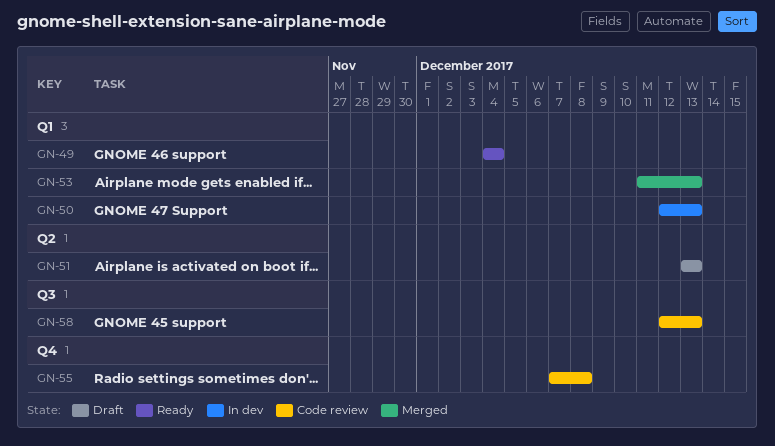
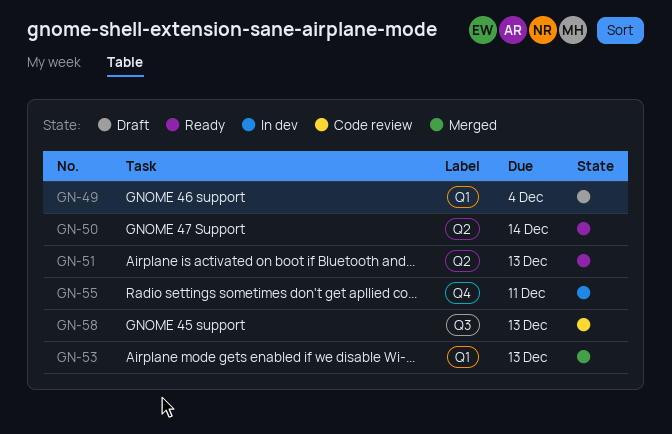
GN-49, status: Ready -> Draft
GN-50, status: In dev -> Ready
GN-50, label: Q1 -> Q2
GN-50, due: Dec 13 -> Dec 14
GN-51, status: Draft -> Ready
GN-55, status: Code review -> In dev
GN-55, due: Dec 8 -> Dec 11

